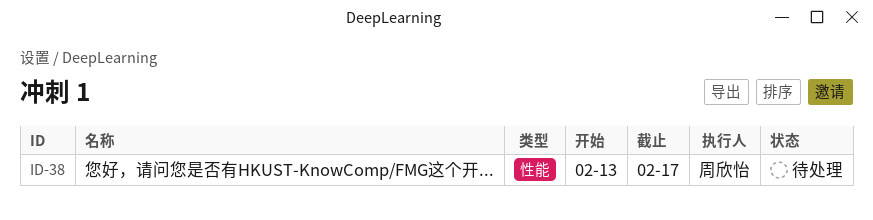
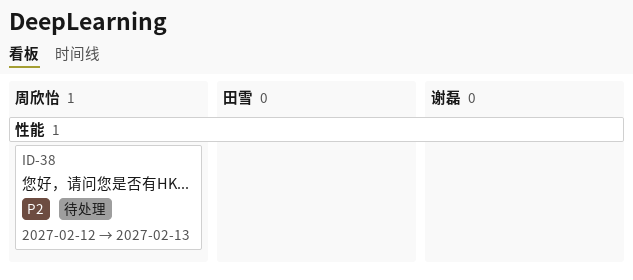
ID-38, start: Feb 13 -> Feb 12
ID-38, due: Feb 17 -> Feb 13

